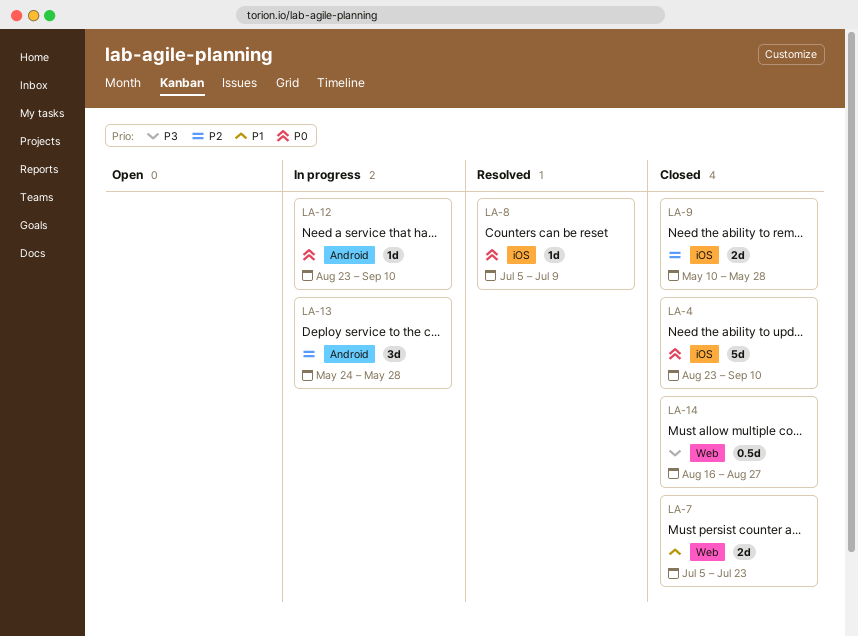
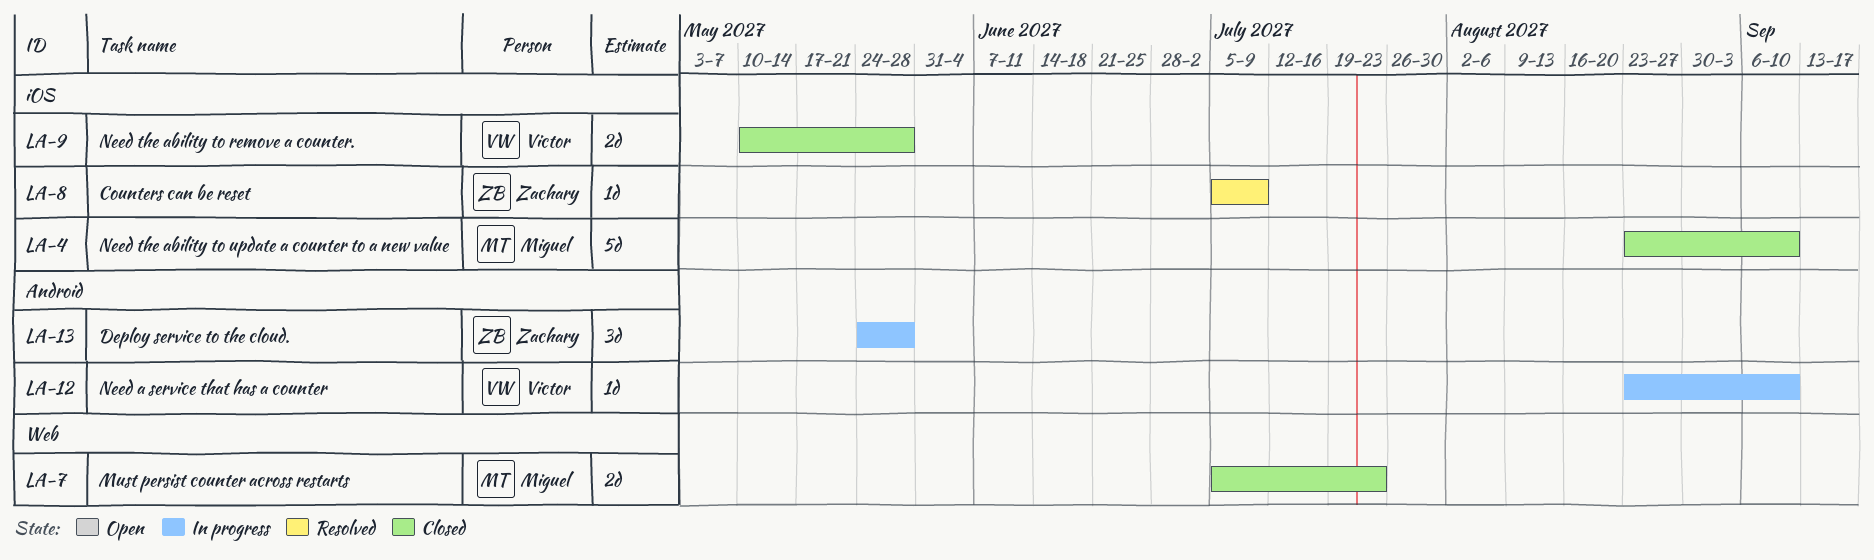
LA-14: present -> none

